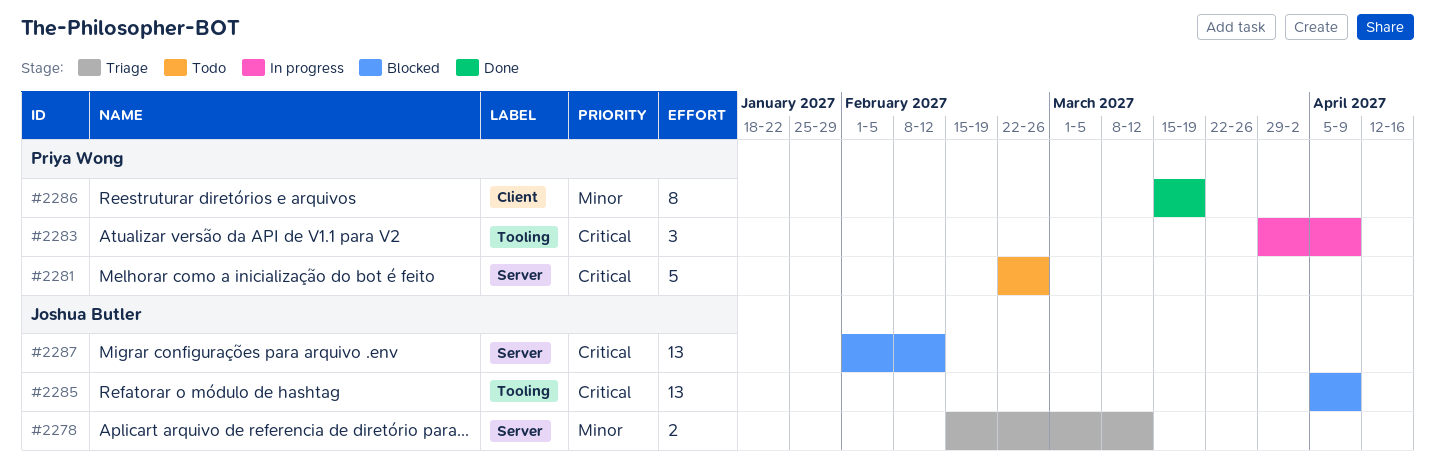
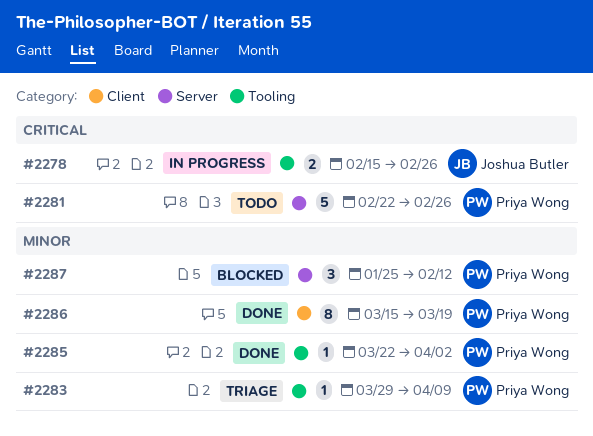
#2278, status: Triage -> In progress
#2278, priority: Minor -> Critical
#2278, label: Server -> Tooling
#2278, due: Mar 12 -> Feb 26
#2283, status: In progress -> Triage
#2283, priority: Critical -> Minor
#2283, estimate: 3 -> 1
#2285, status: Blocked -> Done
#2285, owner: Joshua Butler -> Priya Wong
#2285, priority: Critical -> Minor
#2285, estimate: 13 -> 1
#2285, start: Apr 5 -> Mar 22
#2285, due: Apr 9 -> Apr 2
#2287, owner: Joshua Butler -> Priya Wong
#2287, priority: Critical -> Minor
#2287, estimate: 13 -> 3
#2287, start: Feb 1 -> Jan 25

